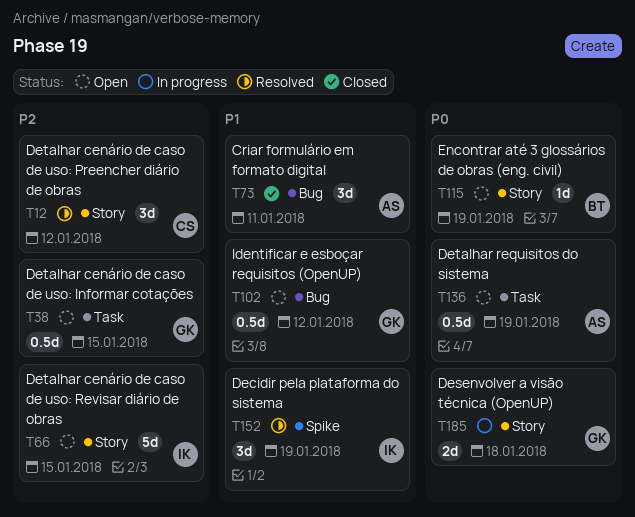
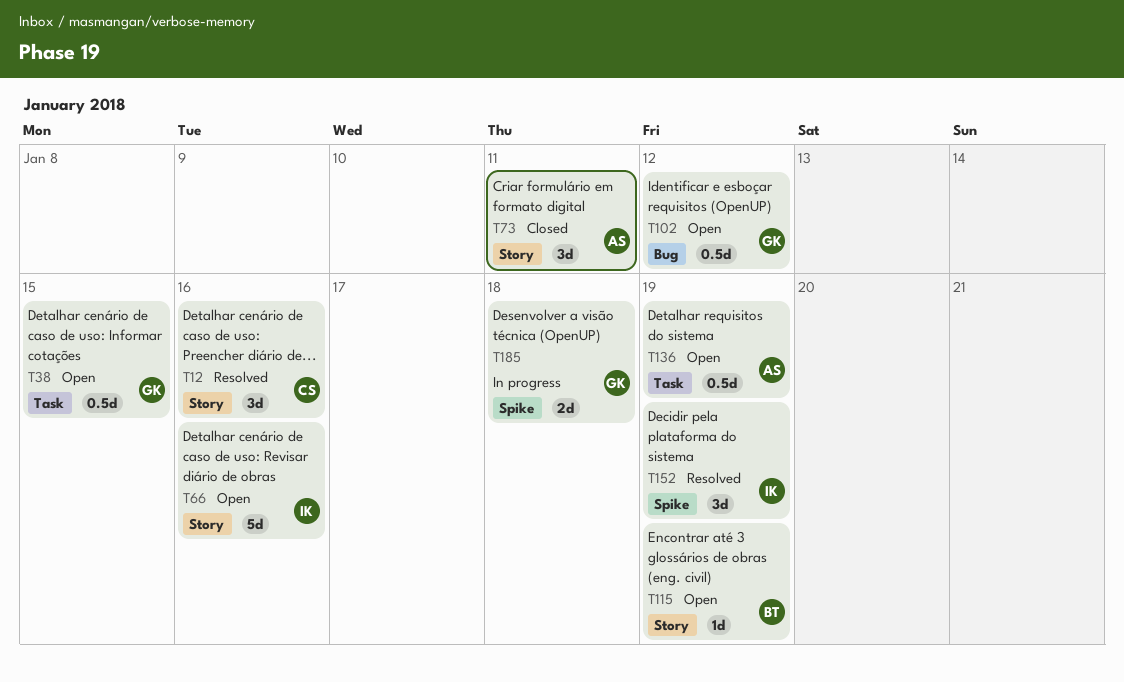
T12, due: Jan 12 -> Jan 16
T66, due: Jan 15 -> Jan 16
T73, label: Bug -> Story
T185, label: Story -> Spike

